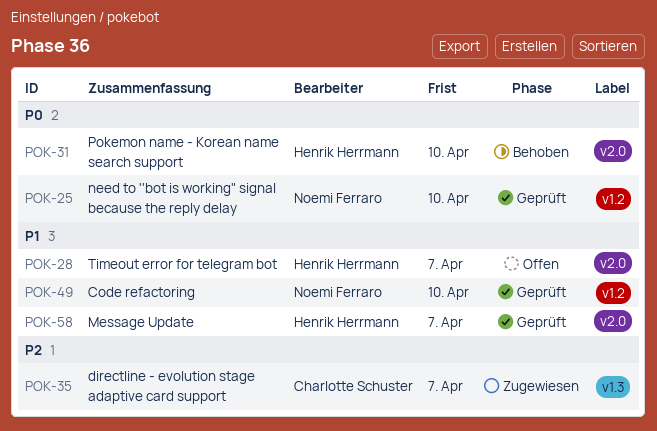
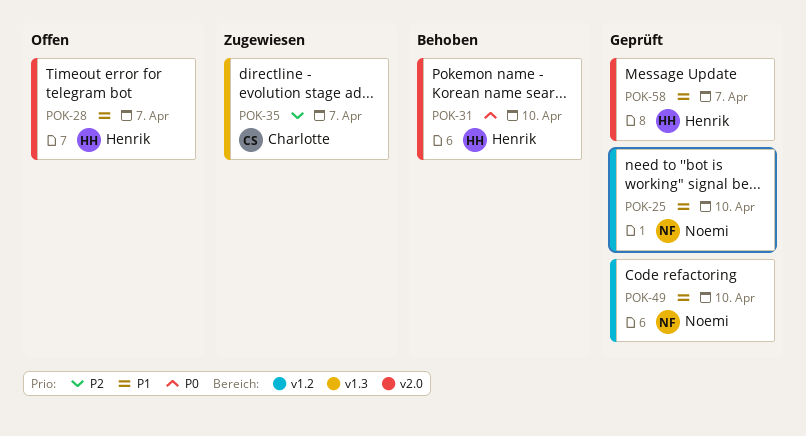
POK-25, priority: P0 -> P1

